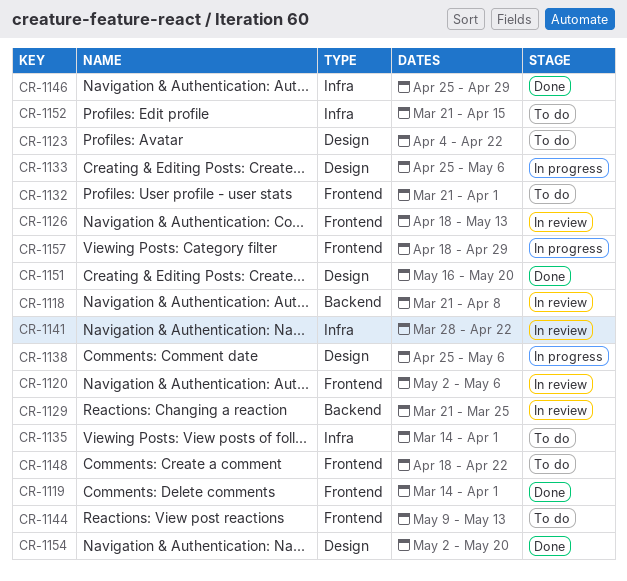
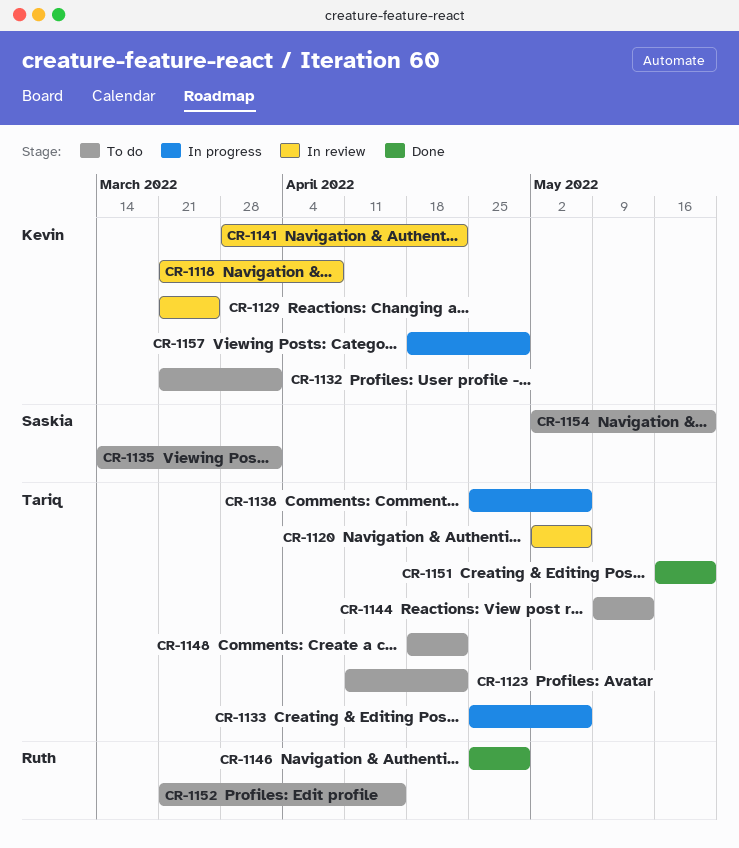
CR-1119: present -> none
CR-1123, start: Apr 4 -> Apr 11
CR-1126: present -> none
CR-1154, status: Done -> To do

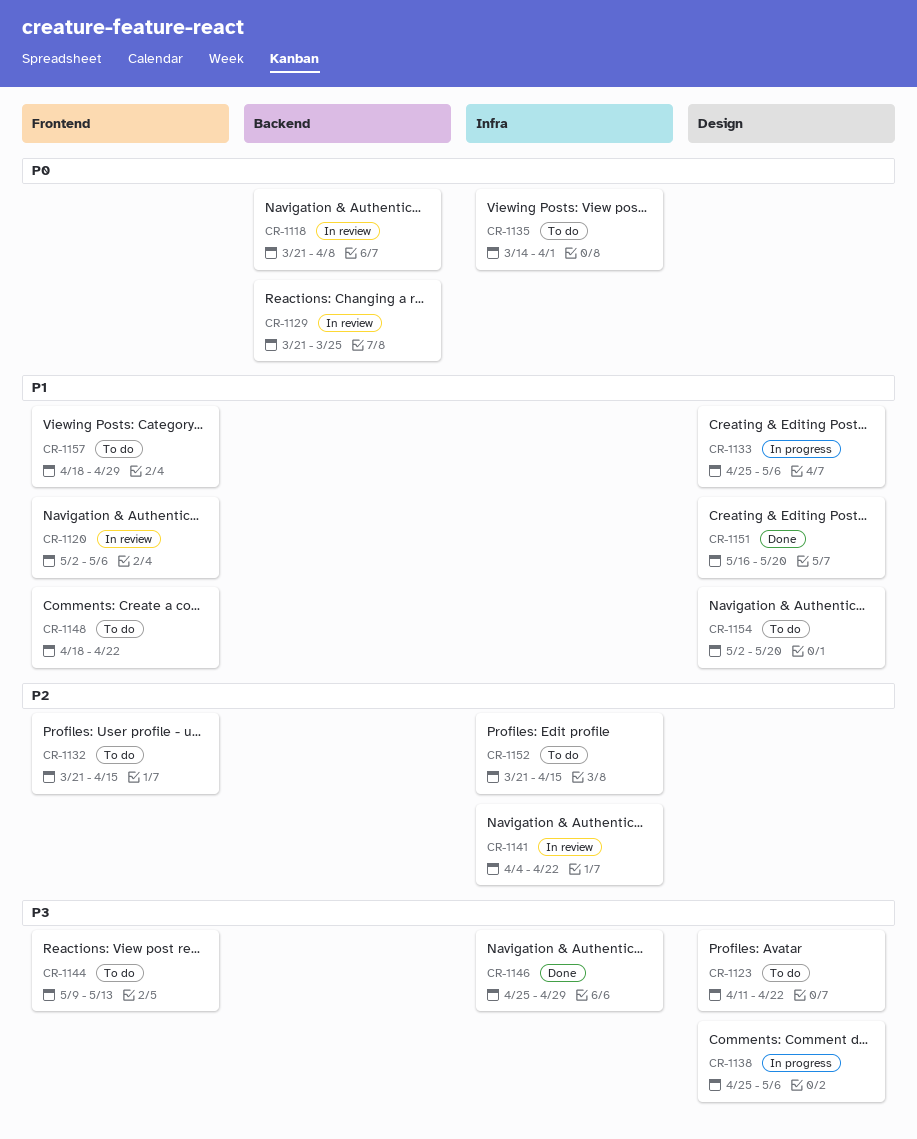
CR-1132, due: Apr 1 -> Apr 15
CR-1141, start: Mar 28 -> Apr 4
CR-1157, status: In progress -> To do

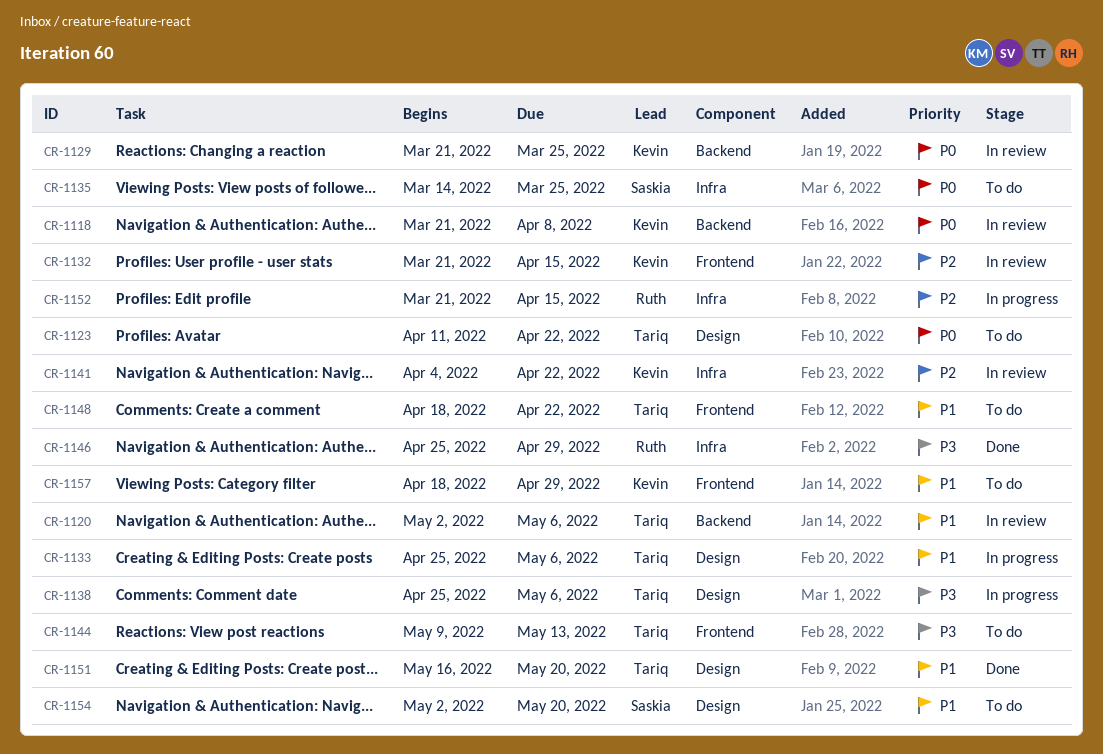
CR-1120, label: Frontend -> Backend
CR-1123, priority: P3 -> P0
CR-1132, status: To do -> In review
CR-1135, due: Apr 1 -> Mar 25
CR-1152, status: To do -> In progress

